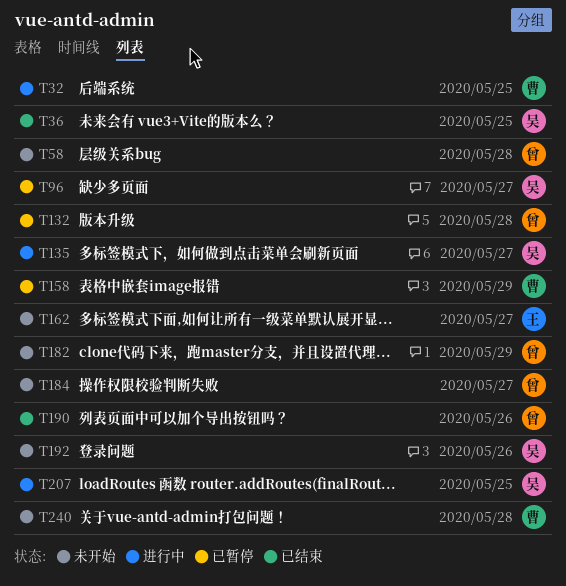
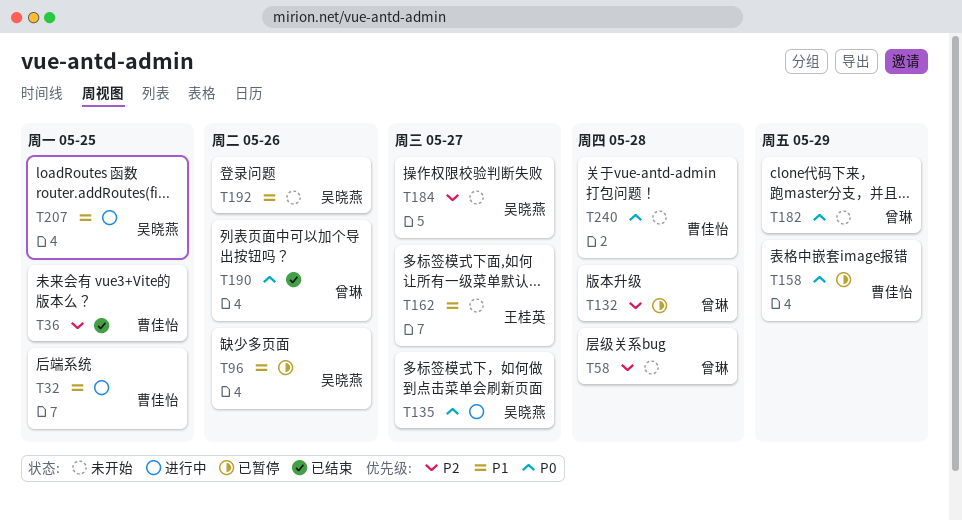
T36, owner: 吴晓燕 -> 曹佳怡
T96, due: May 27 -> May 26
T184, owner: 曾琳 -> 吴晓燕

